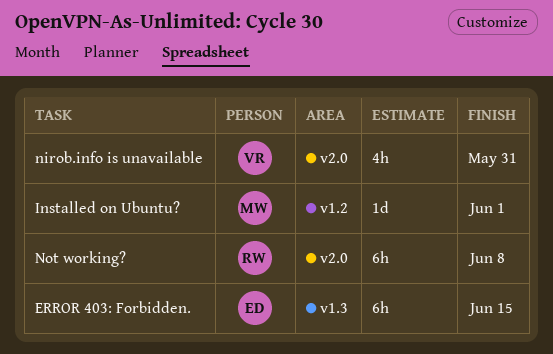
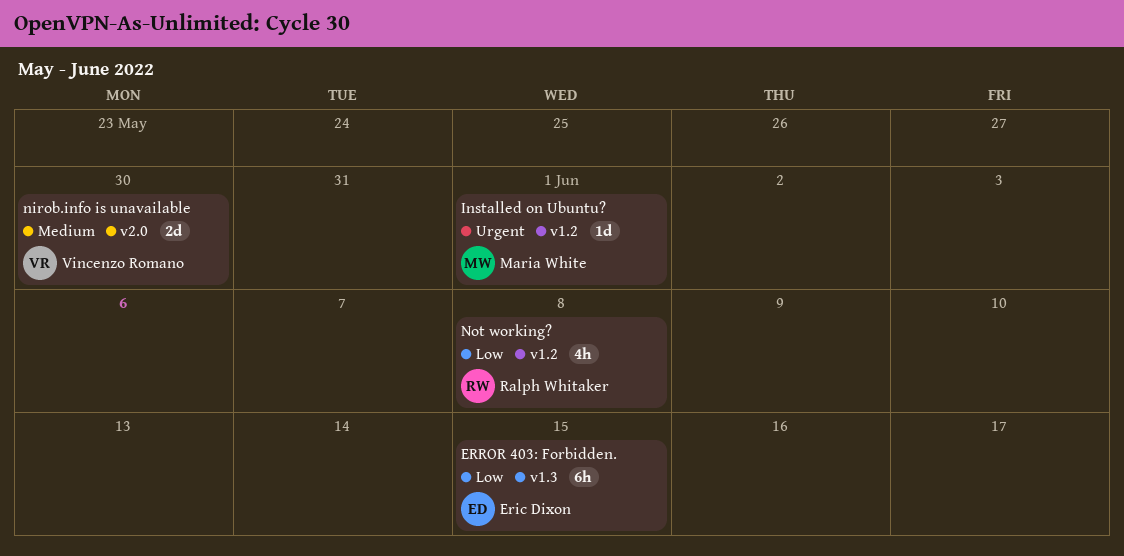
nirob.info is unavailable, estimate: 4h -> 2d
nirob.info is unavailable, due: May 31 -> May 30
Not working?, label: v2.0 -> v1.2
Not working?, estimate: 6h -> 4h

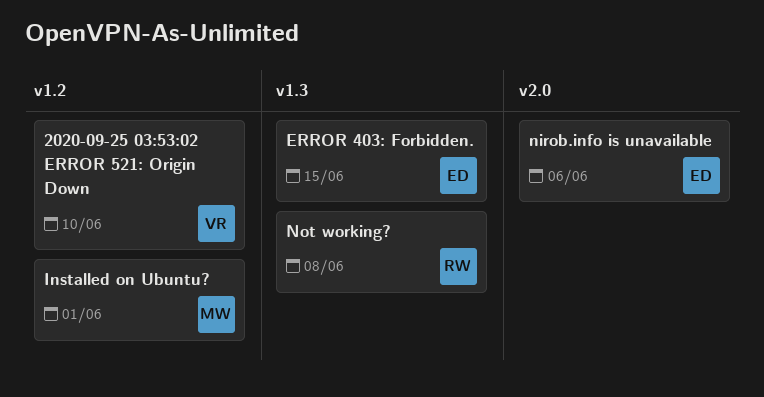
2020-09-25 03:53:02 ERROR 521: Origin Down: none -> present
nirob.info is unavailable, owner: Vincenzo Romano -> Eric Dixon
nirob.info is unavailable, due: May 30 -> Jun 6
Not working?, label: v1.2 -> v1.3

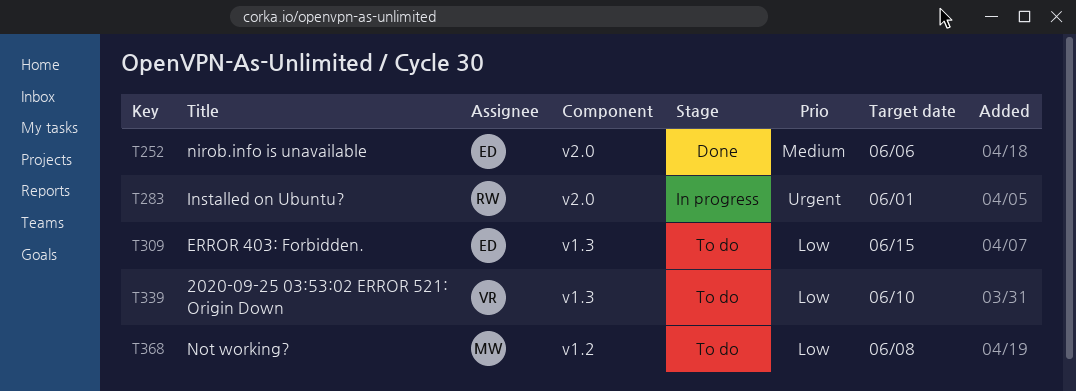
2020-09-25 03:53:02 ERROR 521: Origin Down, label: v1.2 -> v1.3
Installed on Ubuntu?, owner: MW -> RW
Installed on Ubuntu?, label: v1.2 -> v2.0
Not working?, owner: RW -> MW
Not working?, label: v1.3 -> v1.2

